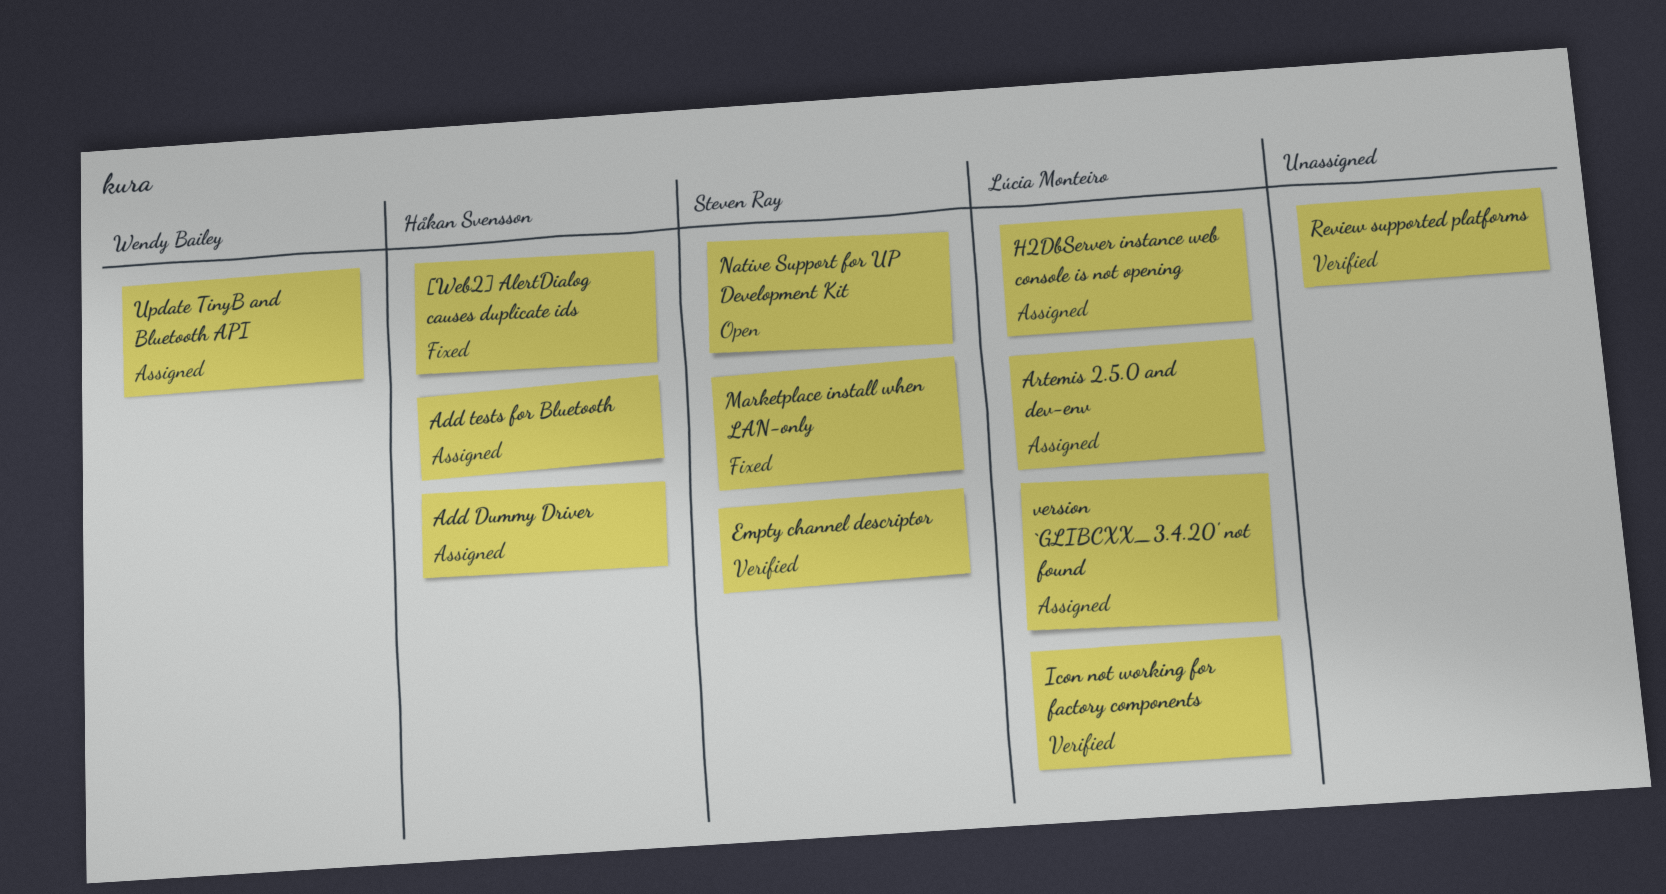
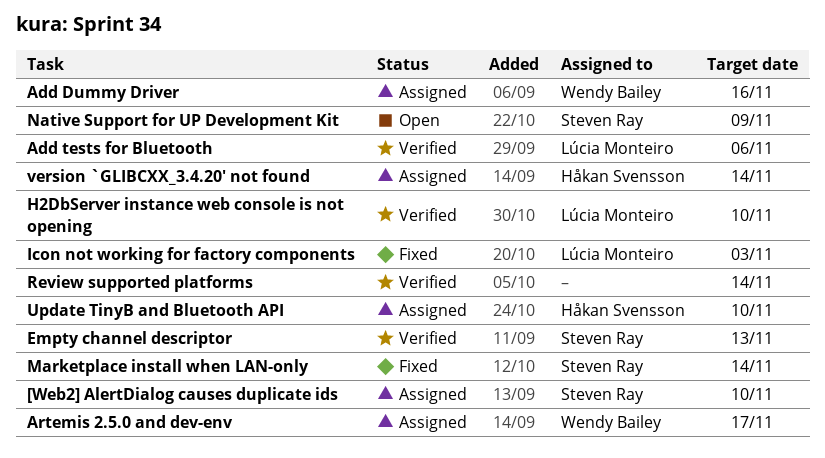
[Web2] AlertDialog causes duplicate ids, status: Fixed -> Assigned
[Web2] AlertDialog causes duplicate ids, owner: Håkan Svensson -> Steven Ray
Add Dummy Driver, owner: Håkan Svensson -> Wendy Bailey
Add tests for Bluetooth, status: Assigned -> Verified
Add tests for Bluetooth, owner: Håkan Svensson -> Lúcia Monteiro
Artemis 2.5.0 and dev-env, owner: Lúcia Monteiro -> Wendy Bailey
H2DbServer instance web console is not opening, status: Assigned -> Verified
Icon not working for factory components, status: Verified -> Fixed
Update TinyB and Bluetooth API, owner: Wendy Bailey -> Håkan Svensson
version `GLIBCXX_3.4.20' not found, owner: Lúcia Monteiro -> Håkan Svensson

